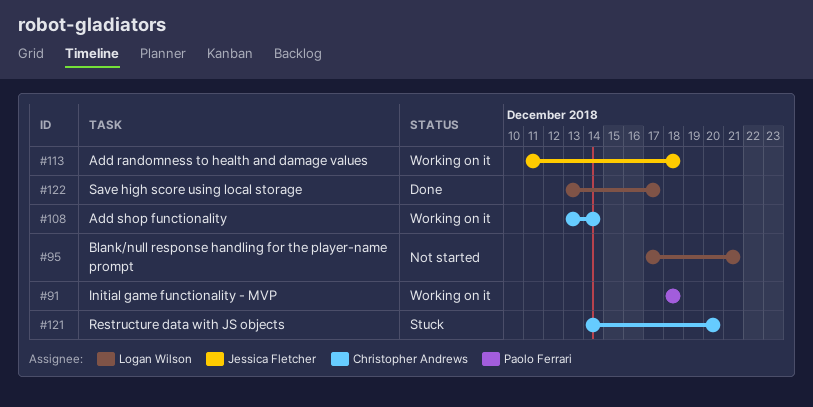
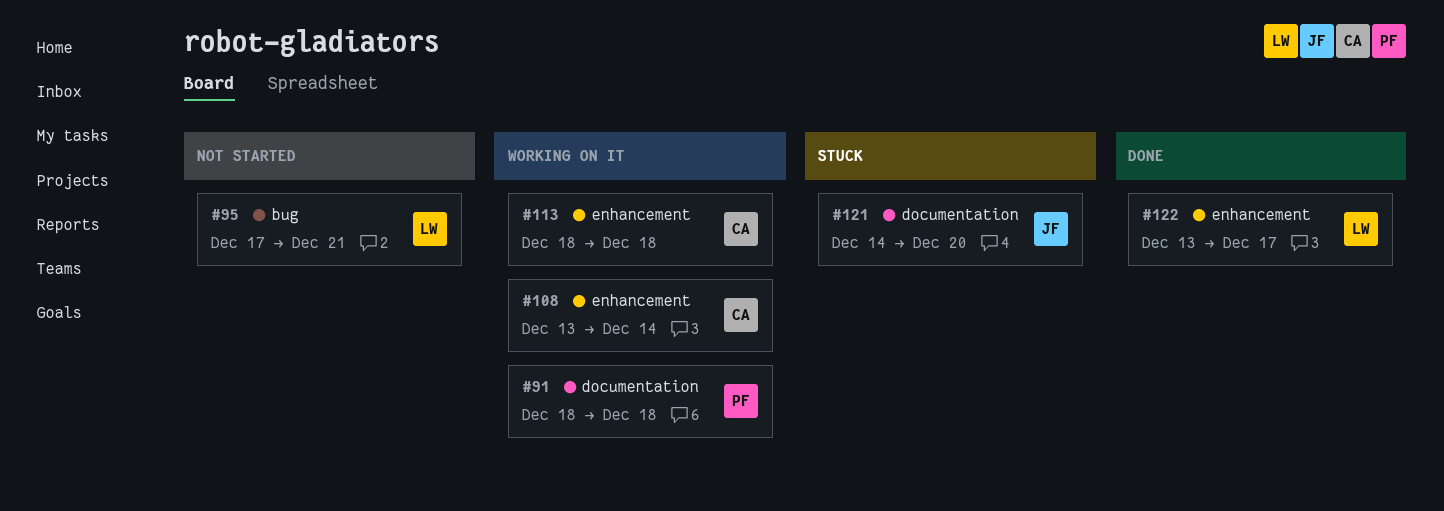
#113, owner: Jessica Fletcher -> Christopher Andrews
#113, start: Dec 11 -> Dec 18
#121, owner: Christopher Andrews -> Jessica Fletcher

